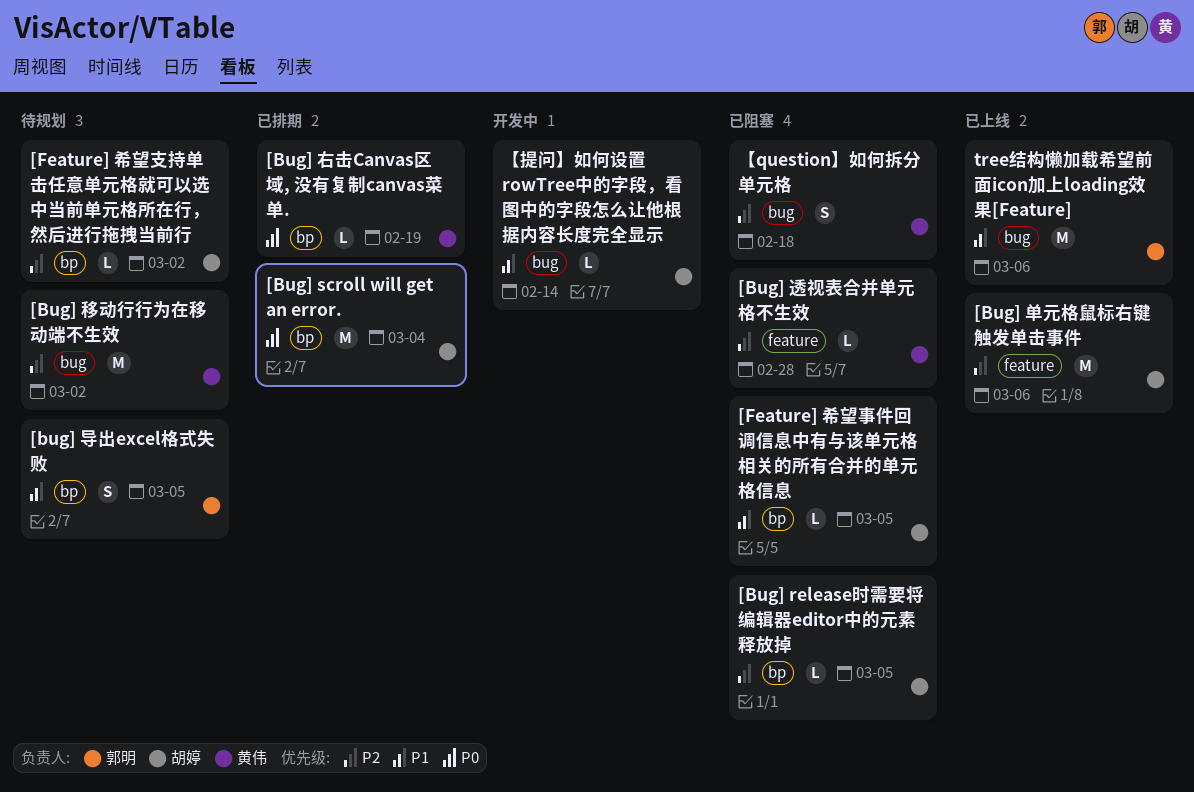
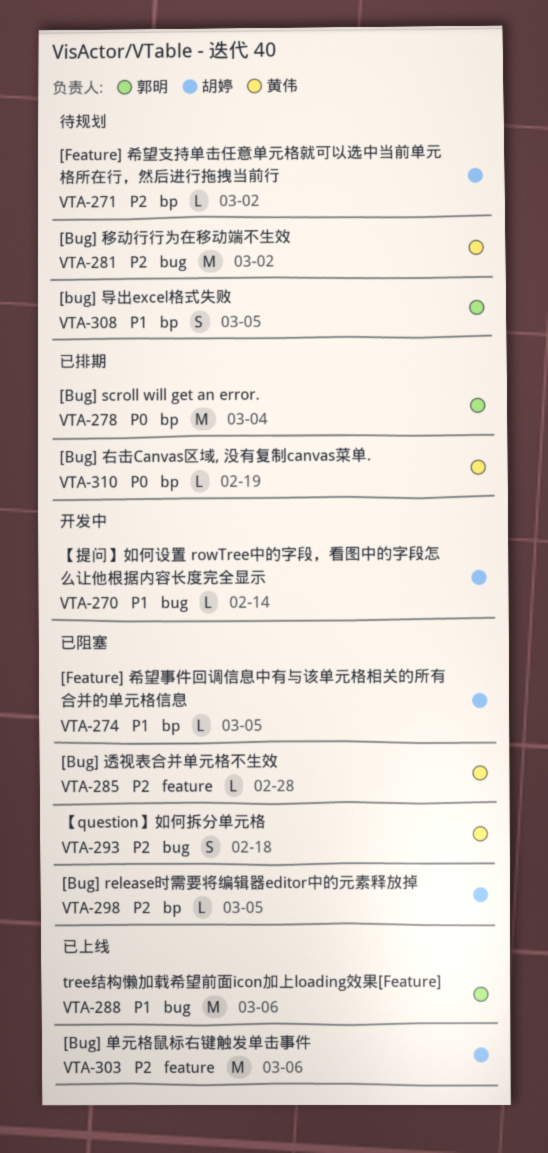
[Bug] scroll will get an error., owner: 胡婷 -> 郭明

